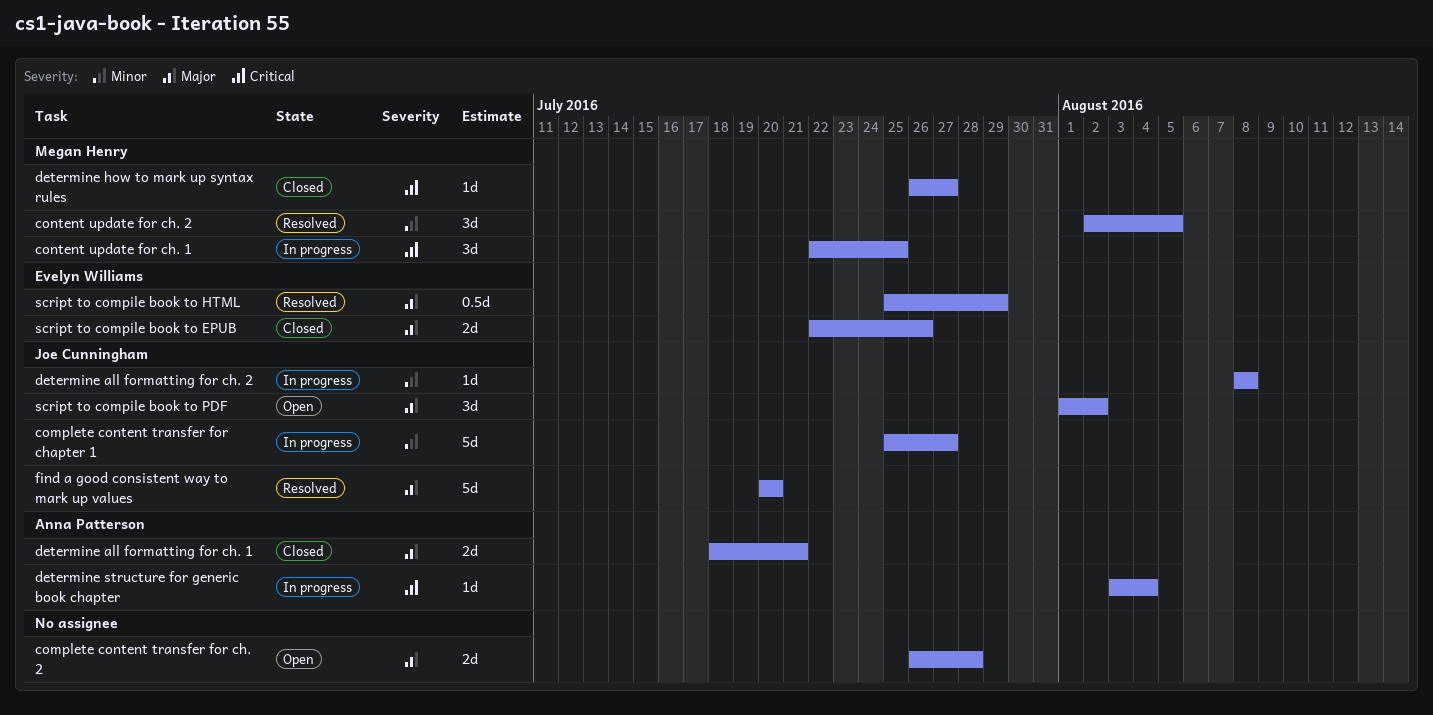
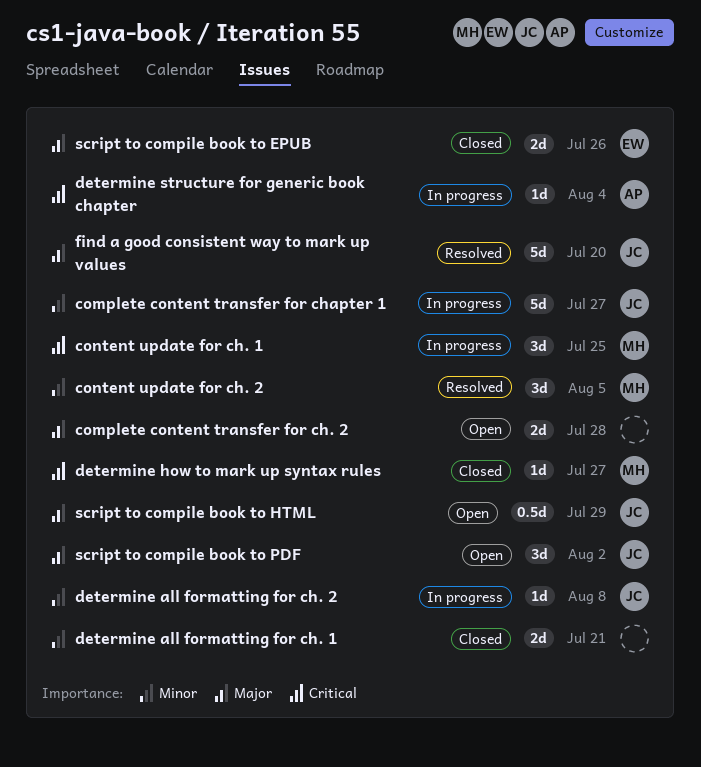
determine all formatting for ch. 1, owner: Anna Patterson -> none
determine all formatting for ch. 1, priority: Major -> Minor
script to compile book to HTML, status: Resolved -> Open
script to compile book to HTML, owner: Evelyn Williams -> Joe Cunningham

